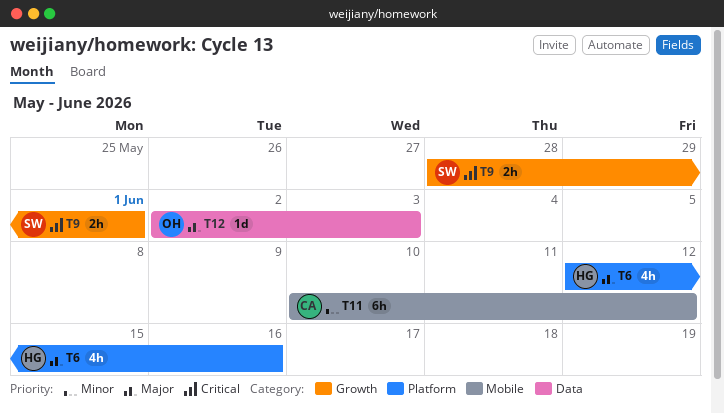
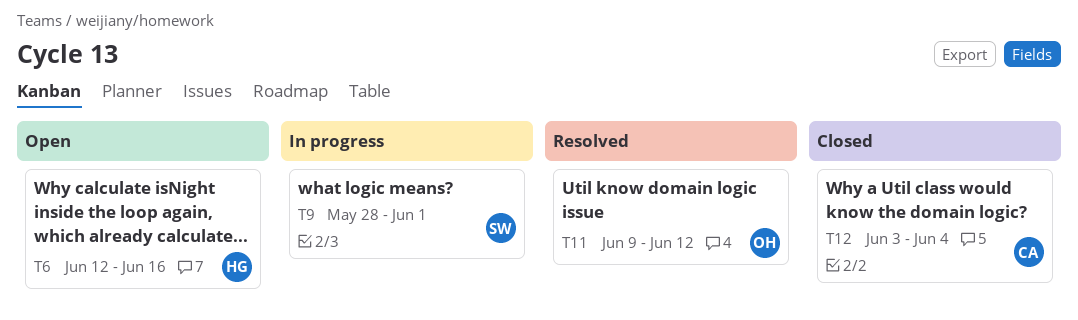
T11, owner: CA -> OH
T11, start: Jun 10 -> Jun 9
T12, owner: OH -> CA
T12, start: Jun 2 -> Jun 3
T12, due: Jun 3 -> Jun 4

